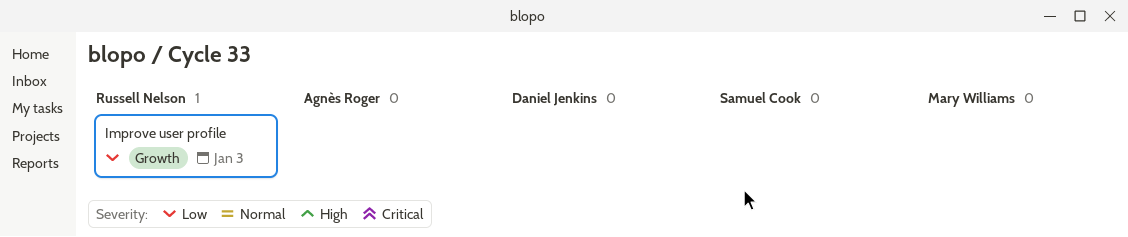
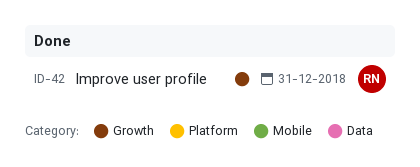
Improve user profile, due: Jan 3 -> Dec 31

